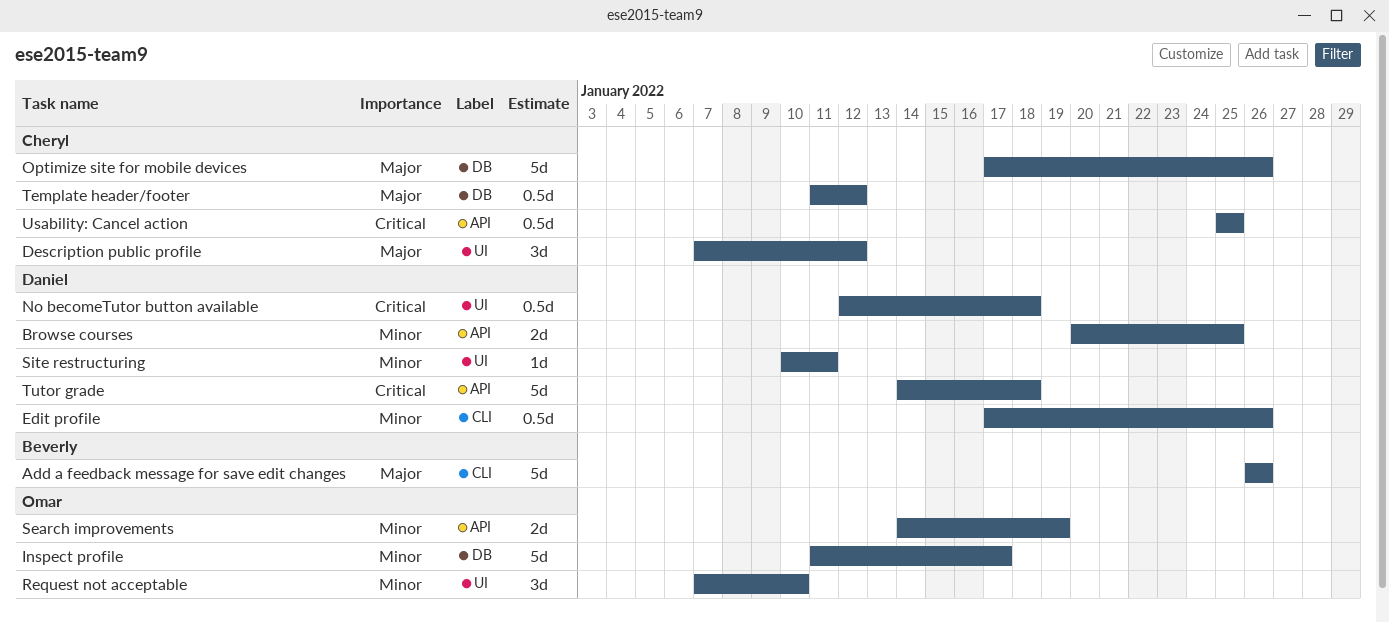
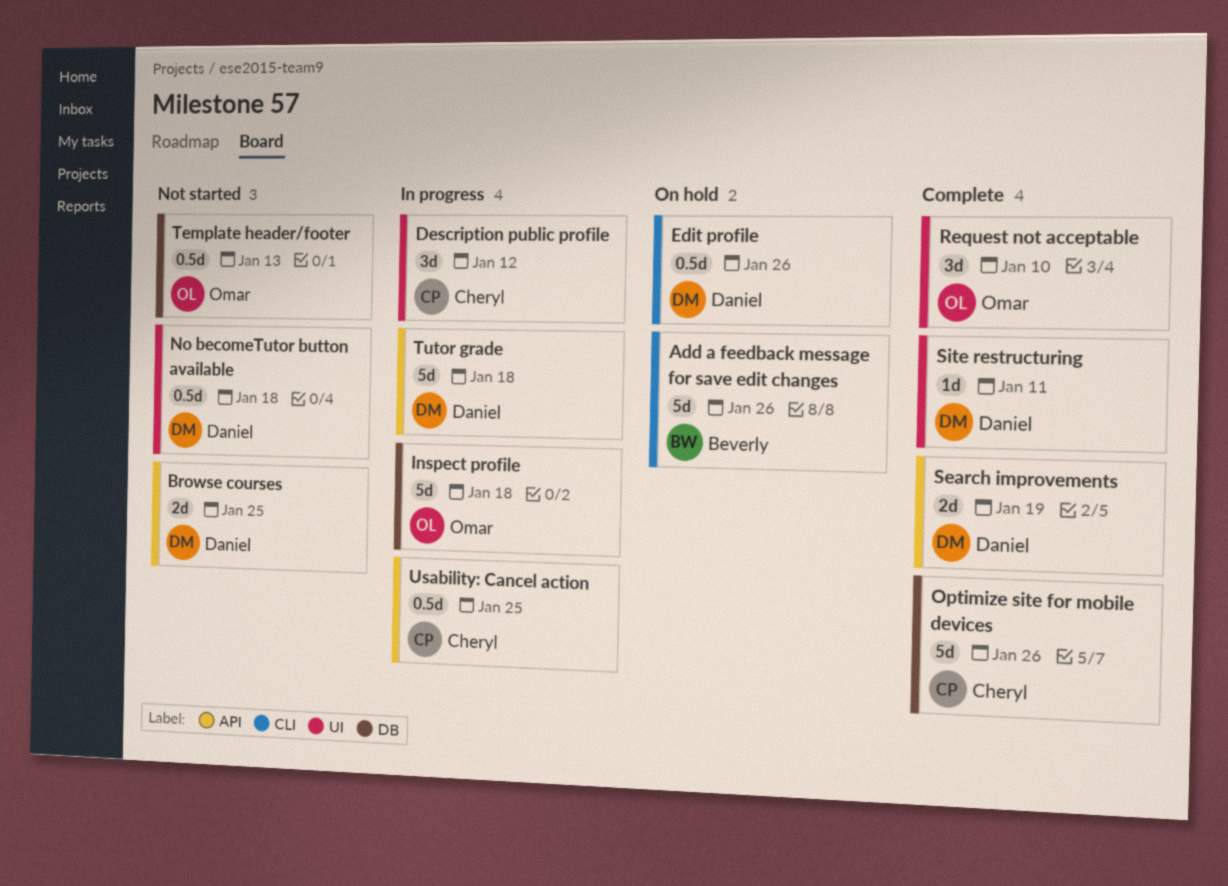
Inspect profile, due: Jan 17 -> Jan 18
Search improvements, owner: Omar -> Daniel
Template header/footer, owner: Cheryl -> Omar
Template header/footer, due: Jan 12 -> Jan 13

